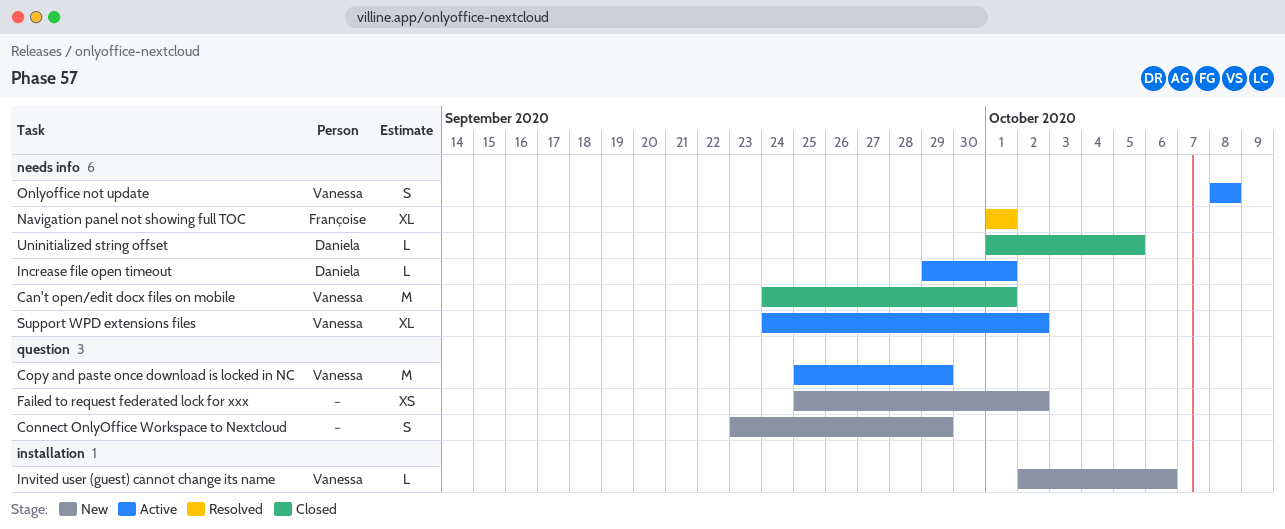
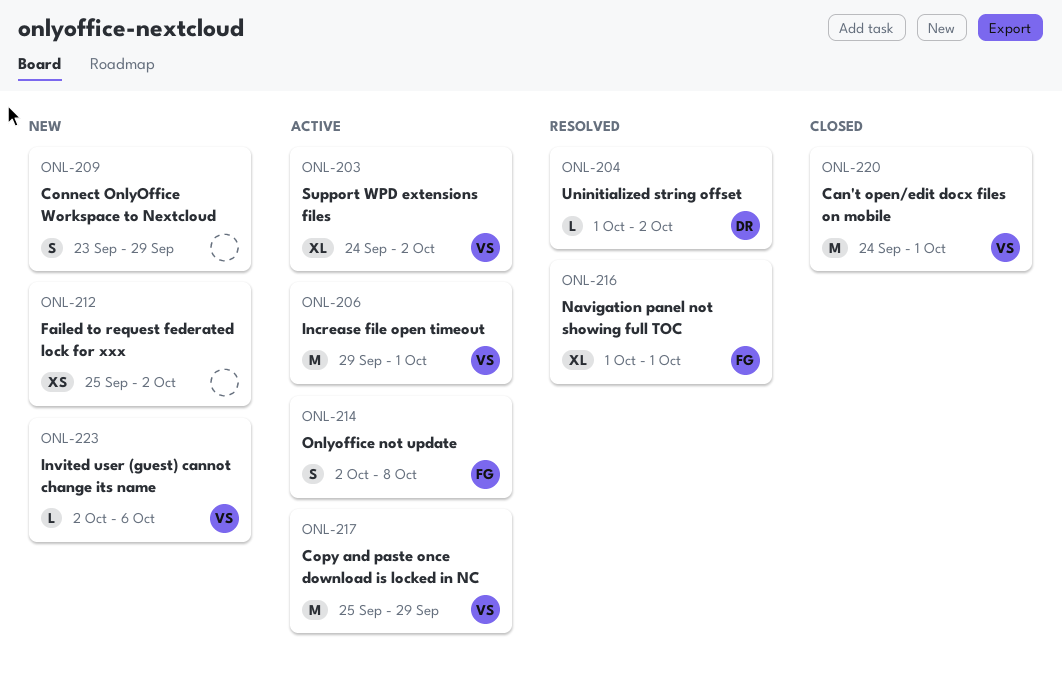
Increase file open timeout, owner: Daniela -> Vanessa
Increase file open timeout, estimate: L -> M
Onlyoffice not update, owner: Vanessa -> Françoise
Onlyoffice not update, start: Oct 8 -> Oct 2
Uninitialized string offset, status: Closed -> Resolved
Uninitialized string offset, due: Oct 5 -> Oct 2

